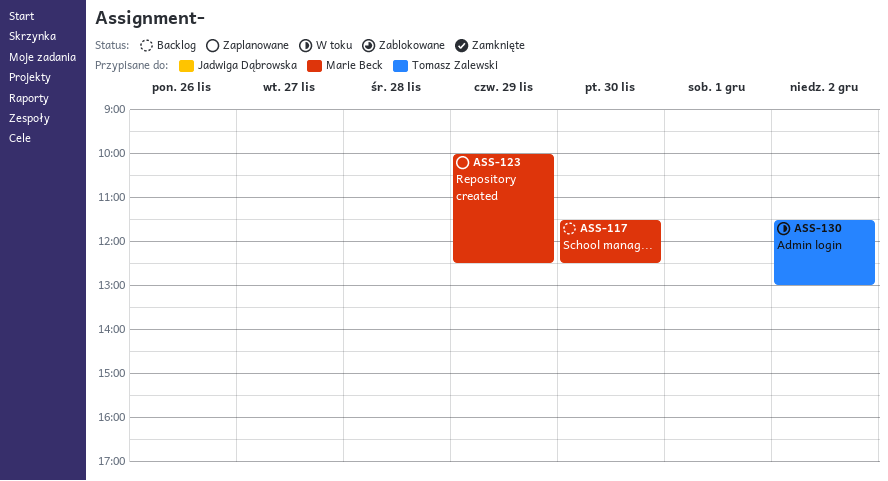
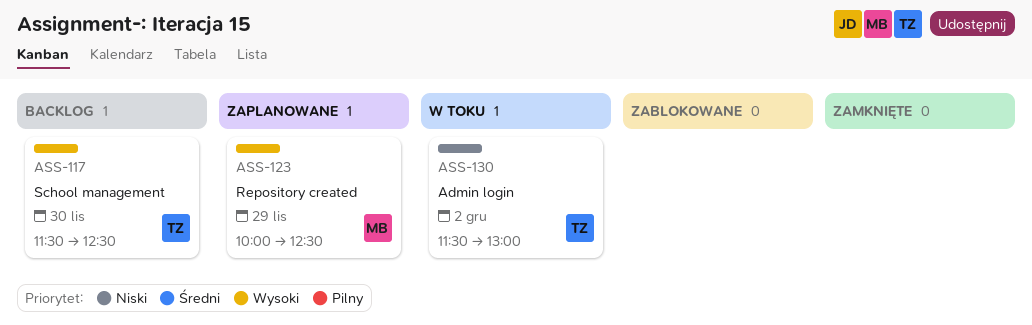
ASS-117, owner: Marie Beck -> Tomasz Zalewski

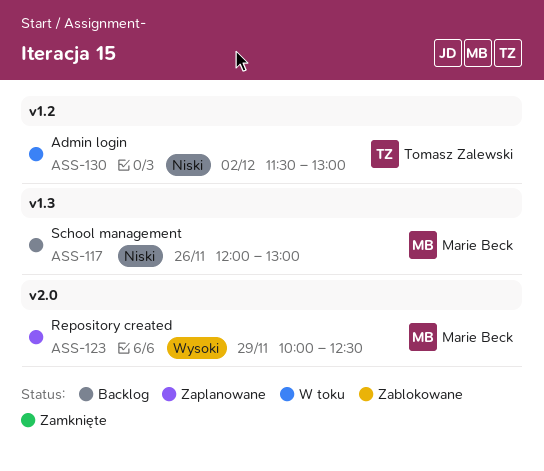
ASS-117, owner: Tomasz Zalewski -> Marie Beck
ASS-117, priority: Wysoki -> Niski
ASS-117, day: Nov 30 -> Nov 26
ASS-117, begins: 11:30 -> 12:00
ASS-117, ends: 12:30 -> 13:00

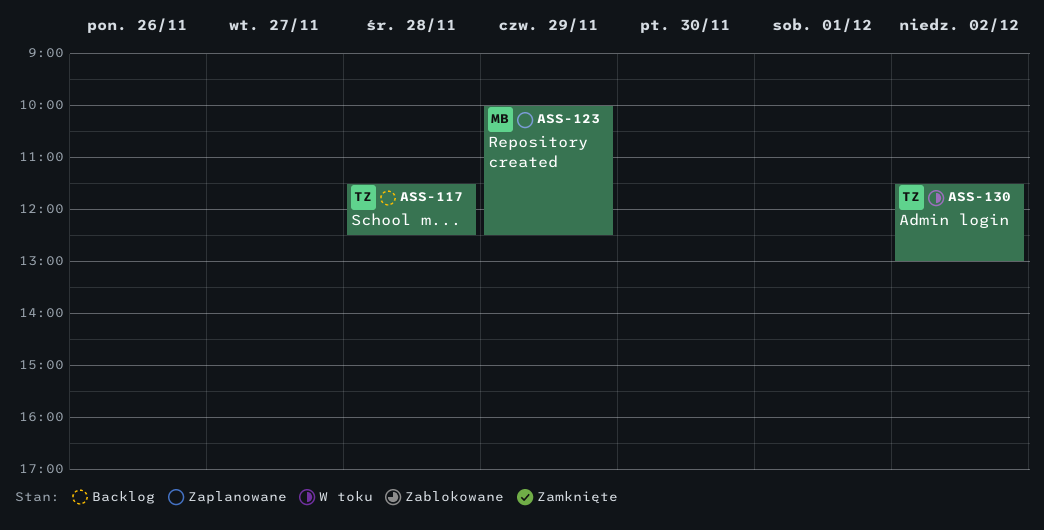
ASS-117, owner: Marie Beck -> Tomasz Zalewski
ASS-117, day: Nov 26 -> Nov 28
ASS-117, begins: 12:00 -> 11:30
ASS-117, ends: 13:00 -> 12:30

